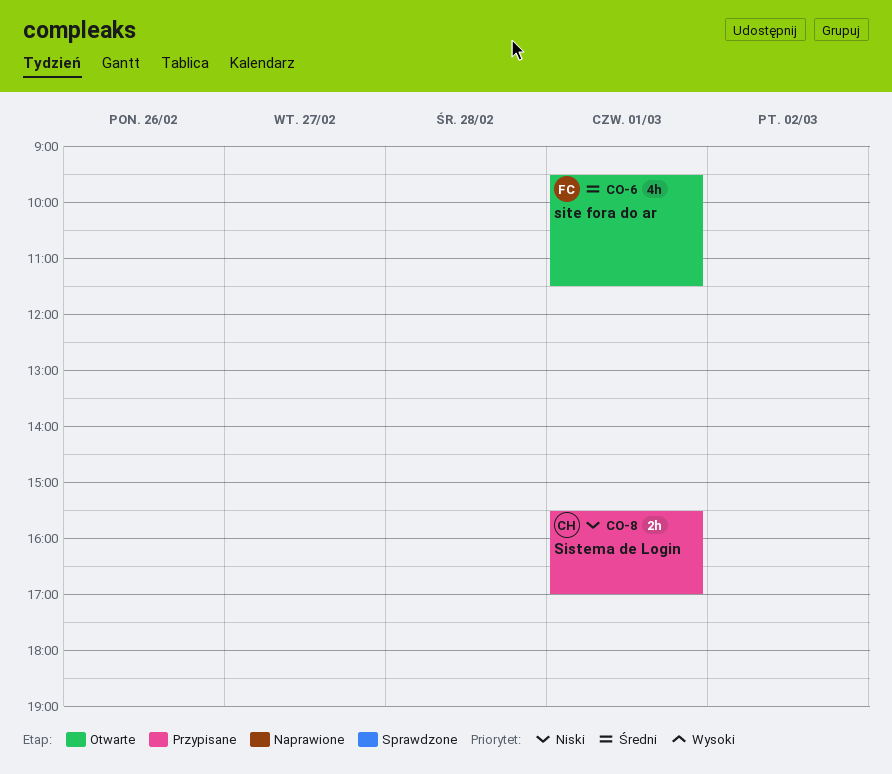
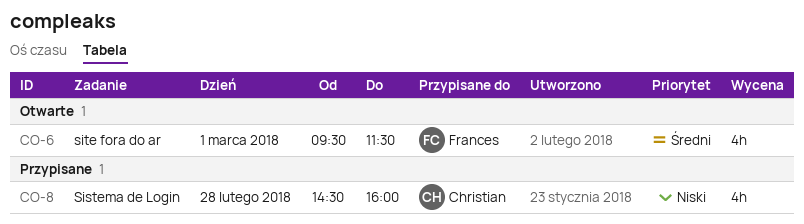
CO-8, estimate: 2h -> 4h
CO-8, day: Mar 1 -> Feb 28
CO-8, begins: 15:30 -> 14:30
CO-8, ends: 17:00 -> 16:00

